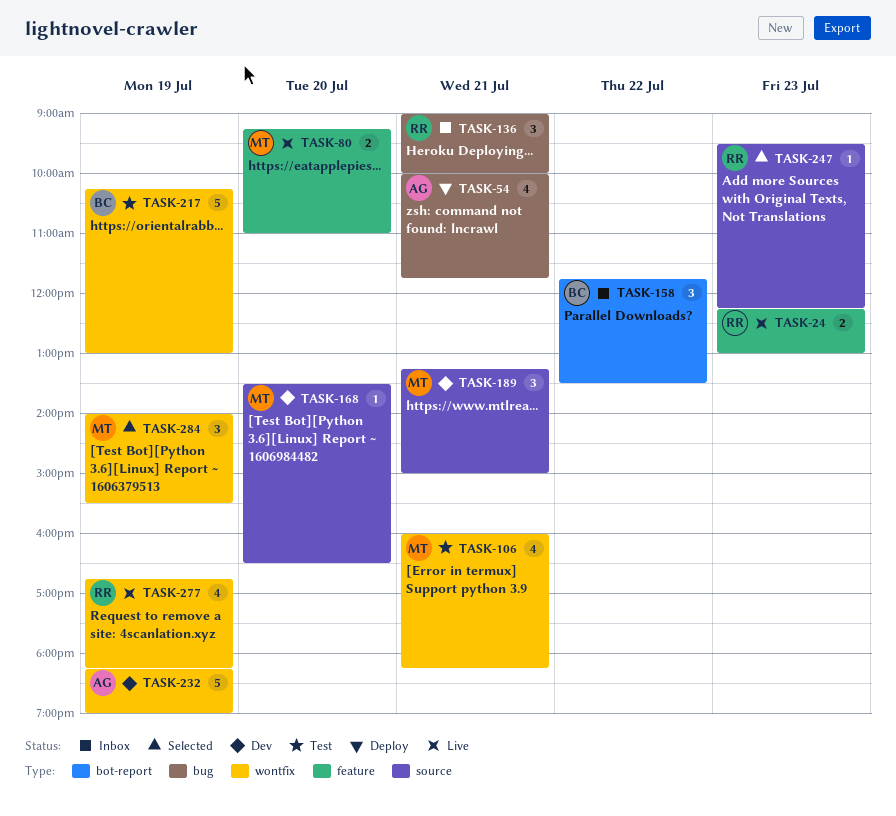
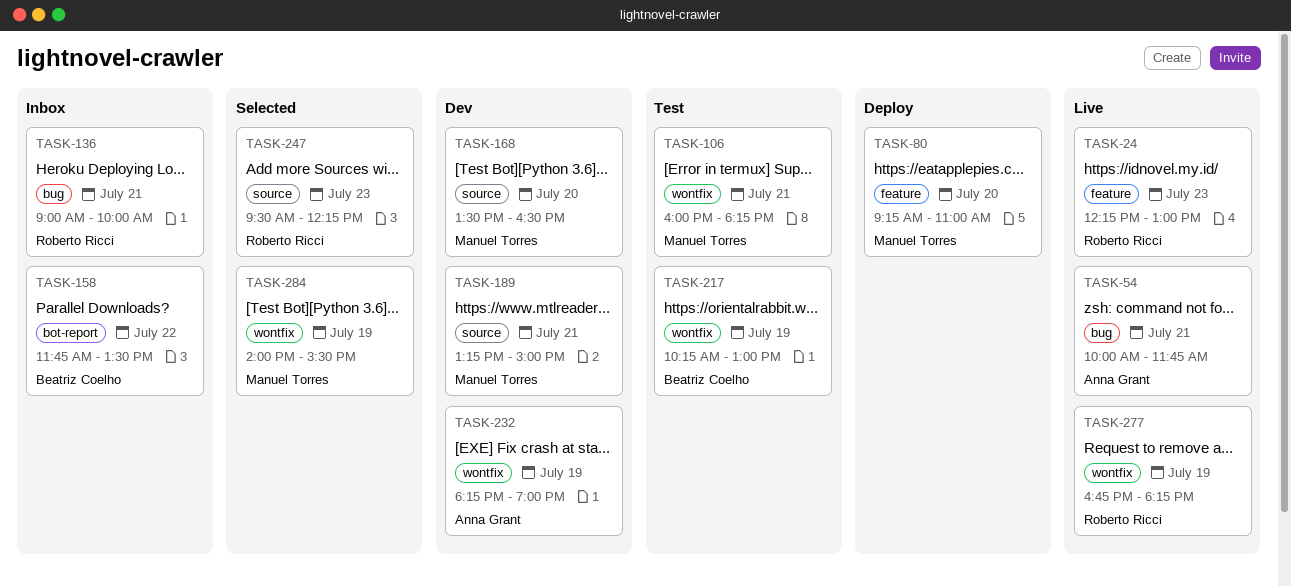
TASK-54, status: Deploy -> Live
TASK-80, status: Live -> Deploy

